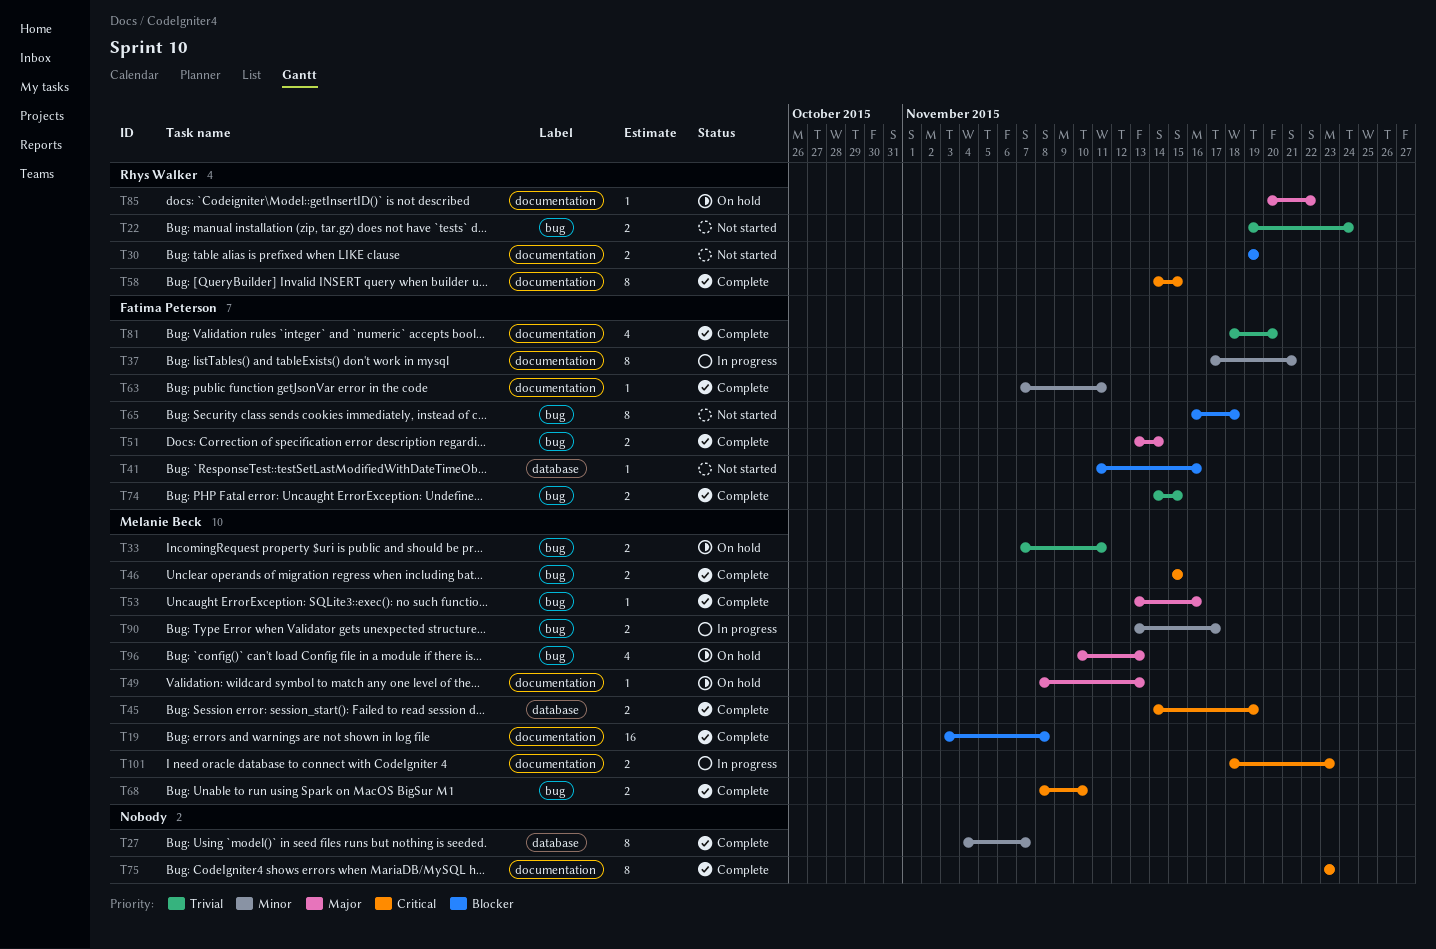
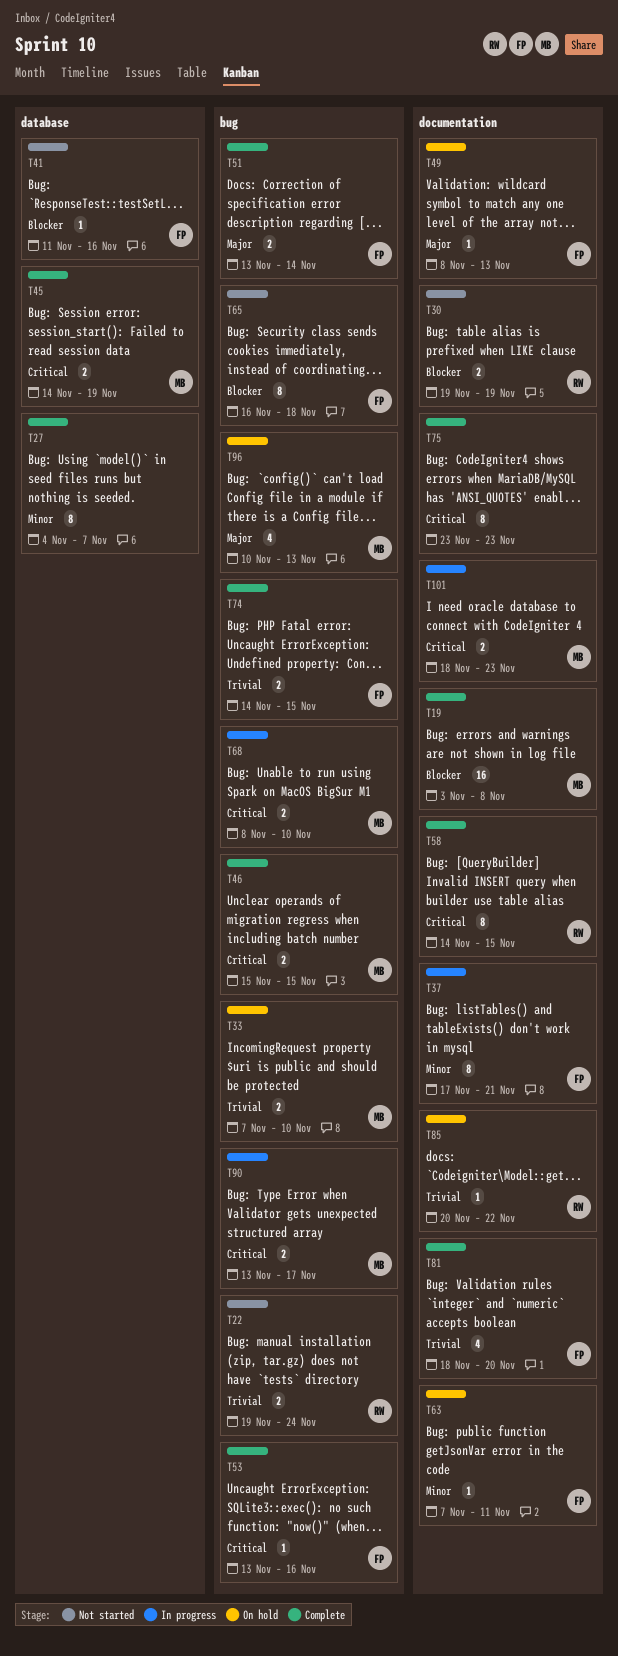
T33, due: Nov 11 -> Nov 10
T49, owner: Melanie Beck -> Fatima Peterson
T53, owner: Melanie Beck -> Fatima Peterson
T53, priority: Major -> Critical
T63, status: Complete -> On hold
T68, status: Complete -> In progress
T85, priority: Major -> Trivial
T90, priority: Minor -> Critical

